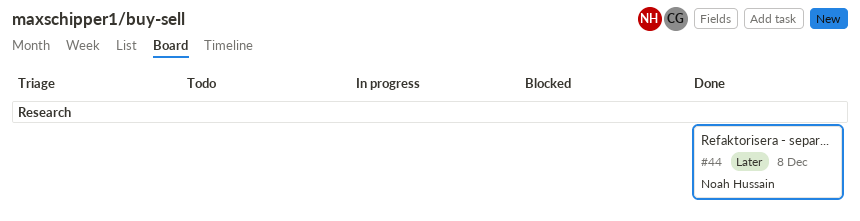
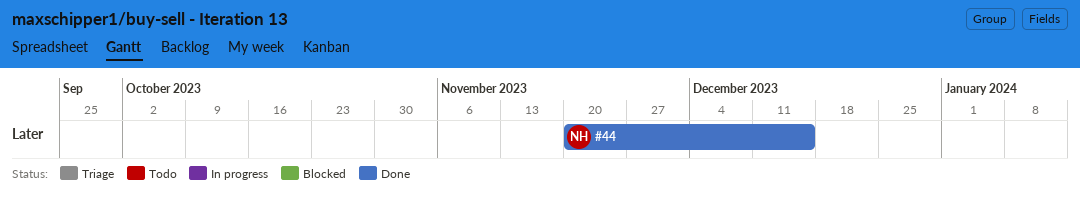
#44, due: Dec 8 -> Dec 15

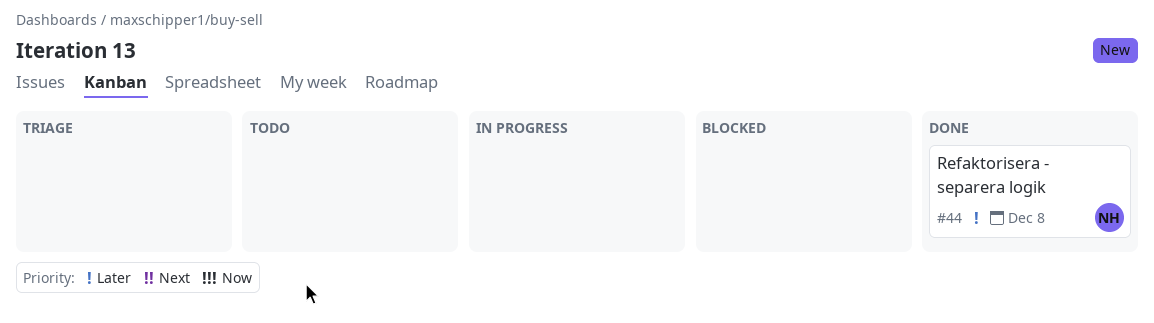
#44, due: Dec 15 -> Dec 8

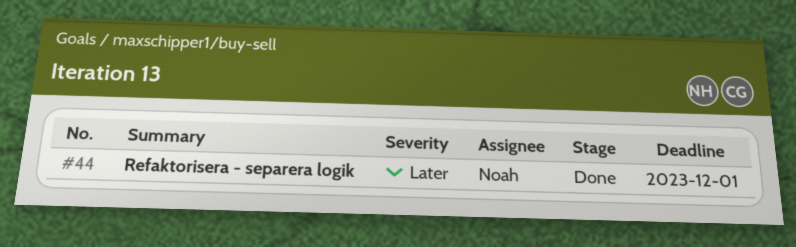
#44, due: Dec 8 -> Dec 1

